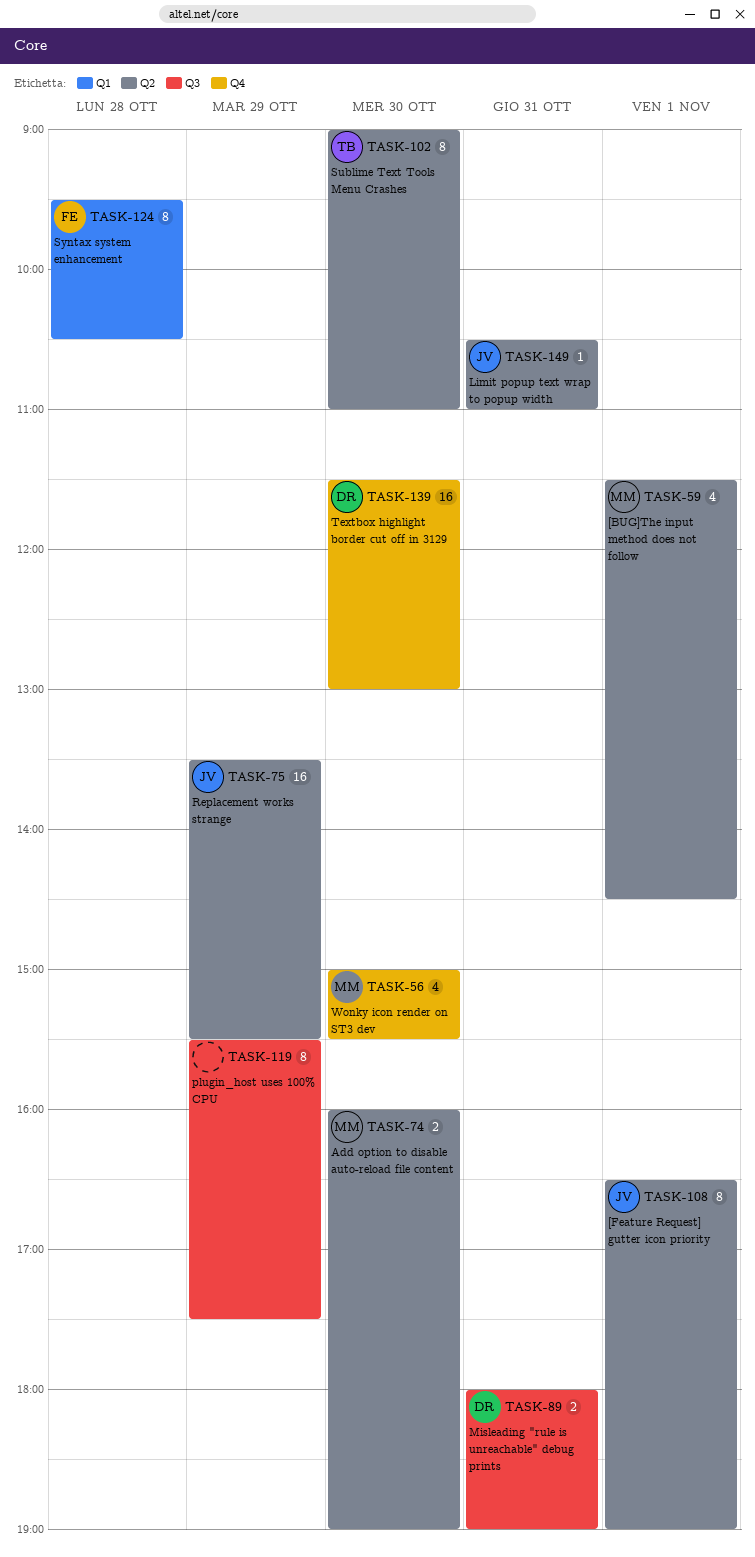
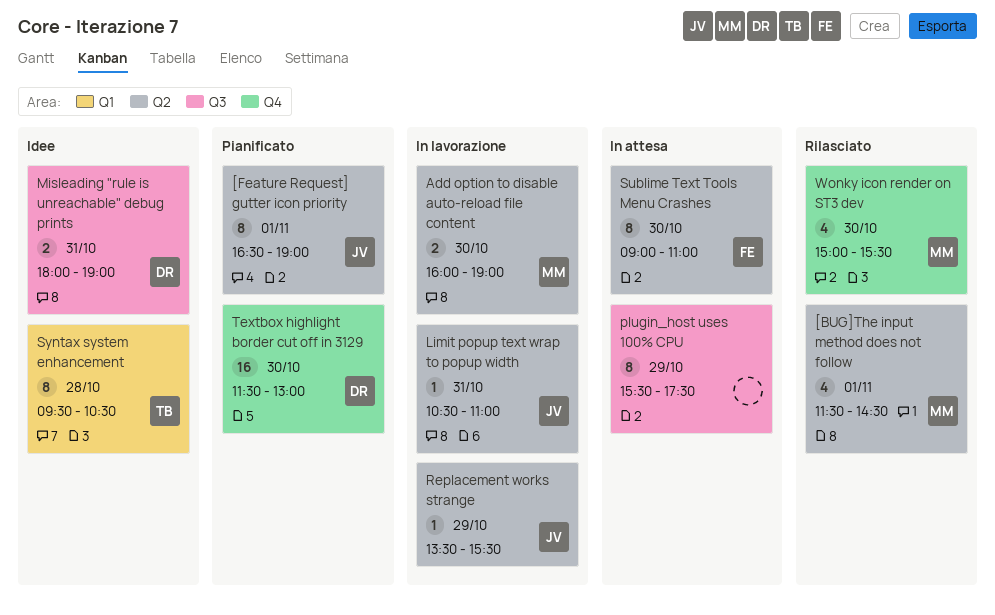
Replacement works strange, estimate: 16 -> 1
Sublime Text Tools Menu Crashes, owner: TB -> FE
Syntax system enhancement, owner: FE -> TB

